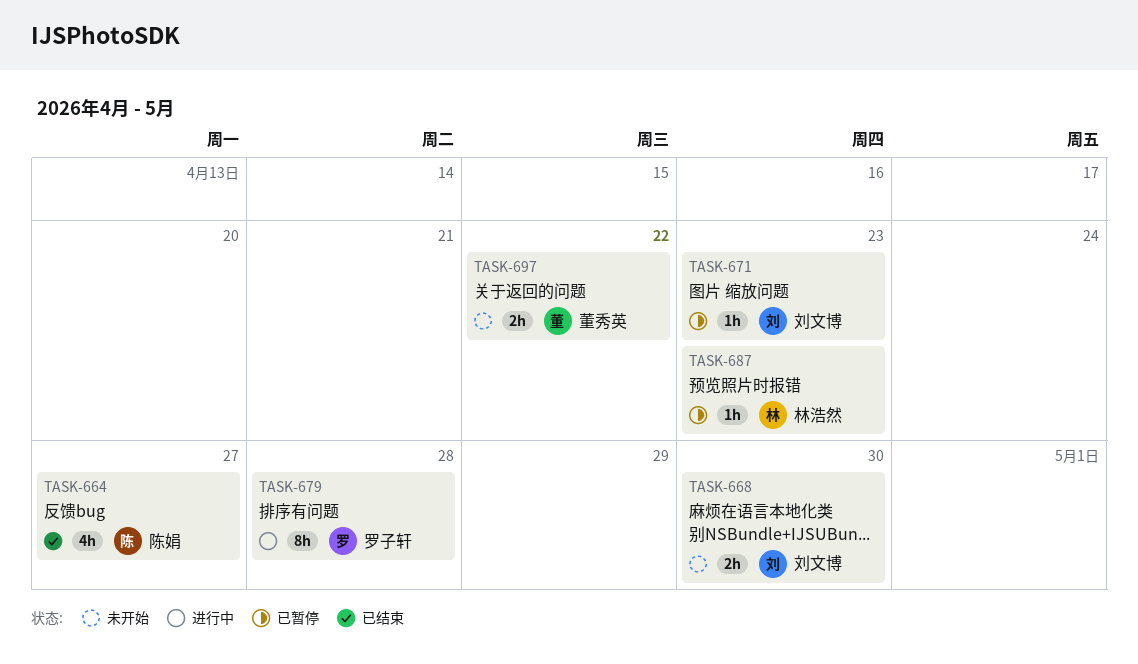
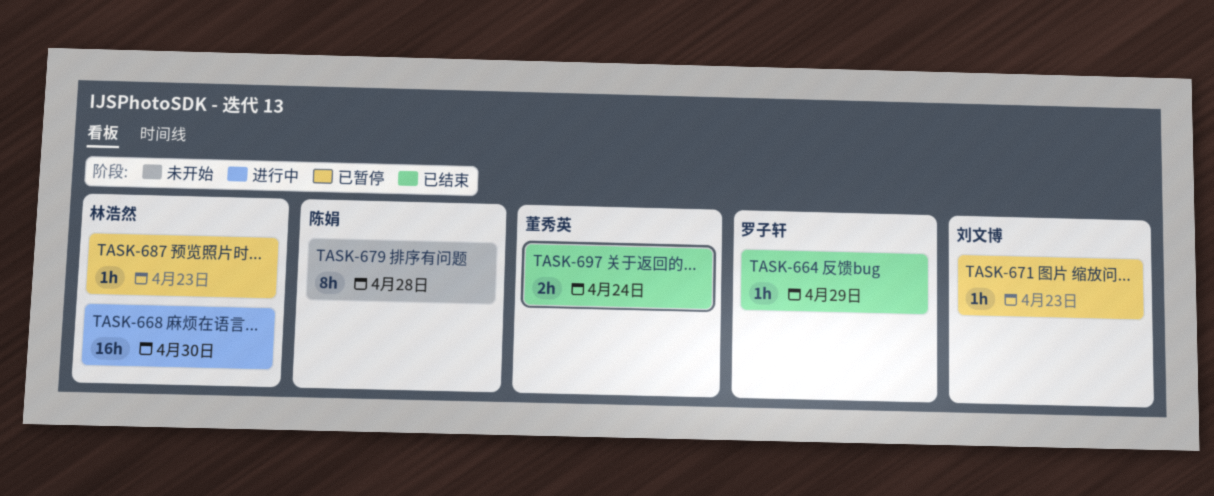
TASK-664, owner: 陈娟 -> 罗子轩
TASK-664, estimate: 4h -> 1h
TASK-664, due: Apr 27 -> Apr 29
TASK-668, status: 未开始 -> 进行中
TASK-668, owner: 刘文博 -> 林浩然
TASK-668, estimate: 2h -> 16h
TASK-679, status: 进行中 -> 未开始
TASK-679, owner: 罗子轩 -> 陈娟
TASK-697, status: 未开始 -> 已结束
TASK-697, due: Apr 22 -> Apr 24

